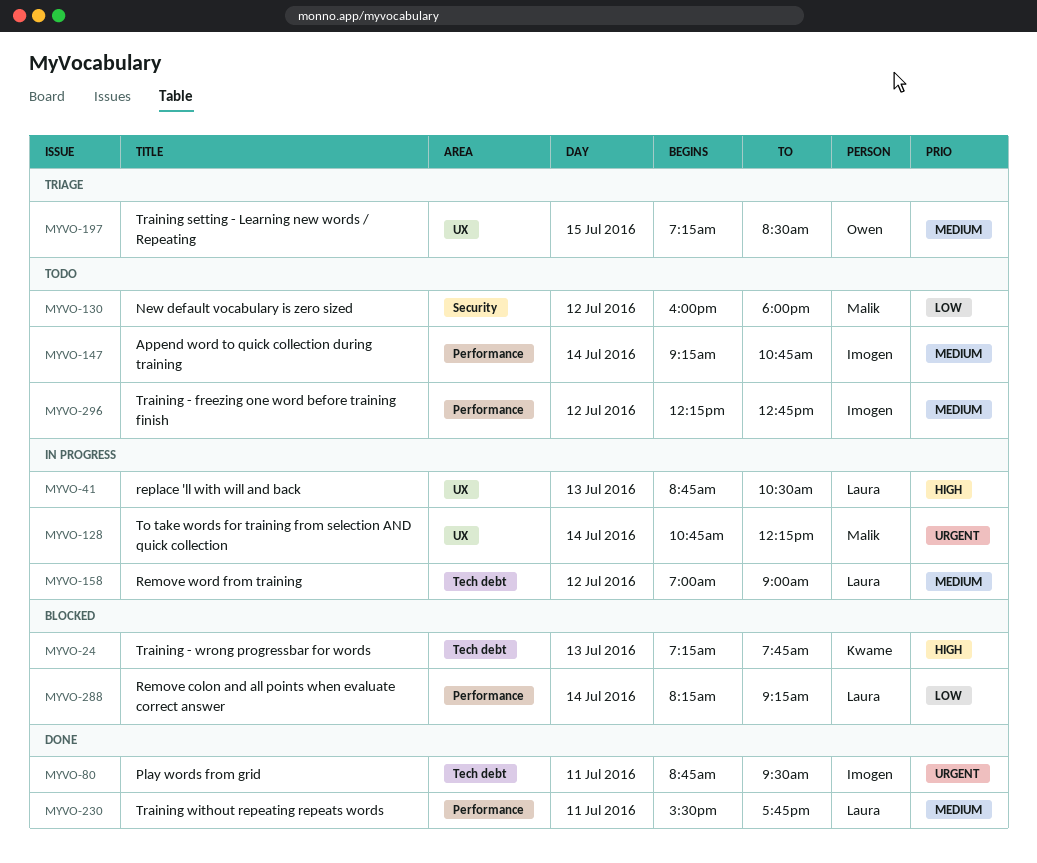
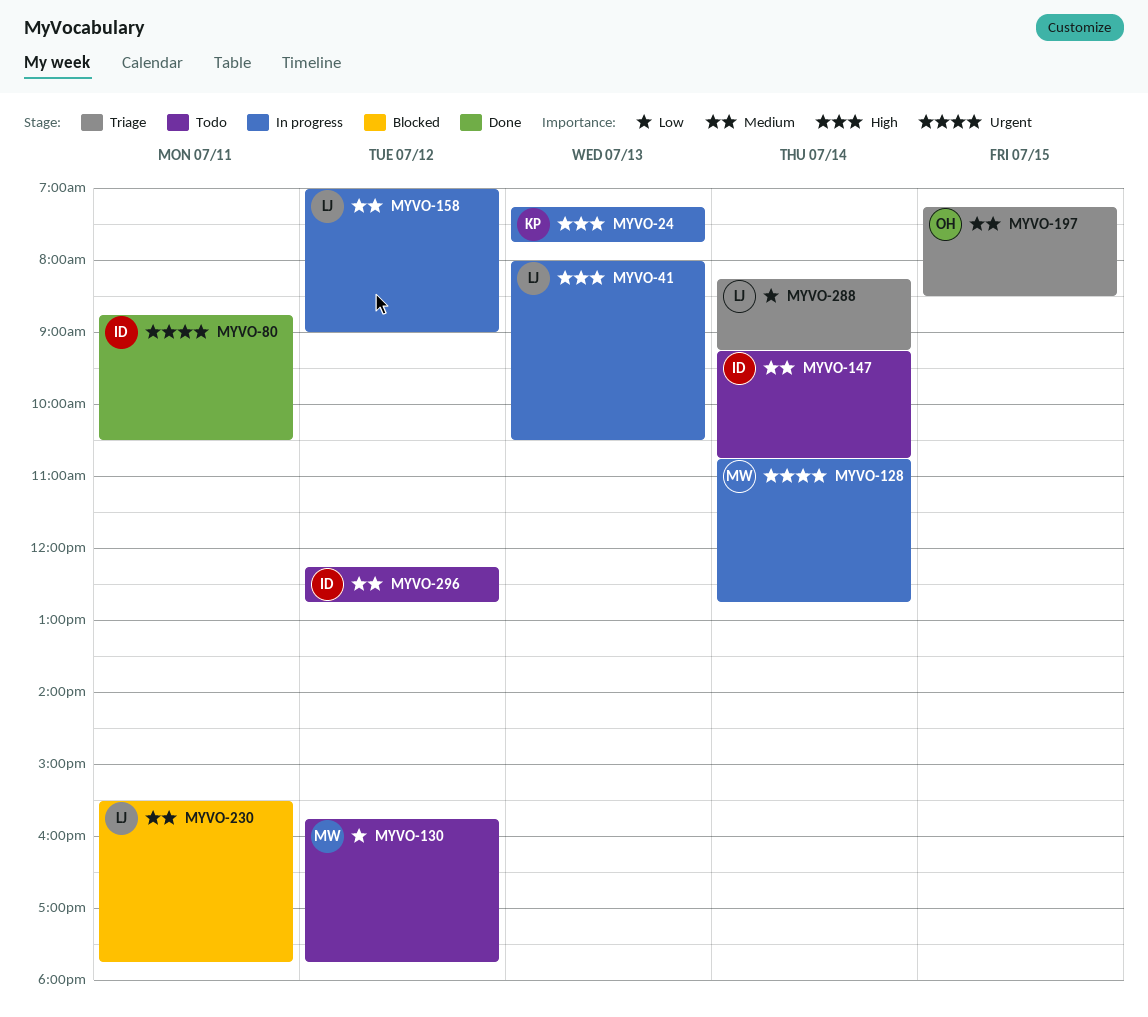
MYVO-24, status: Blocked -> In progress
MYVO-41, begins: 08:45 -> 08:00
MYVO-80, ends: 09:30 -> 10:30
MYVO-128, ends: 12:15 -> 12:45
MYVO-130, begins: 16:00 -> 15:45
MYVO-130, ends: 18:00 -> 17:45
MYVO-230, status: Done -> Blocked
MYVO-288, status: Blocked -> Triage

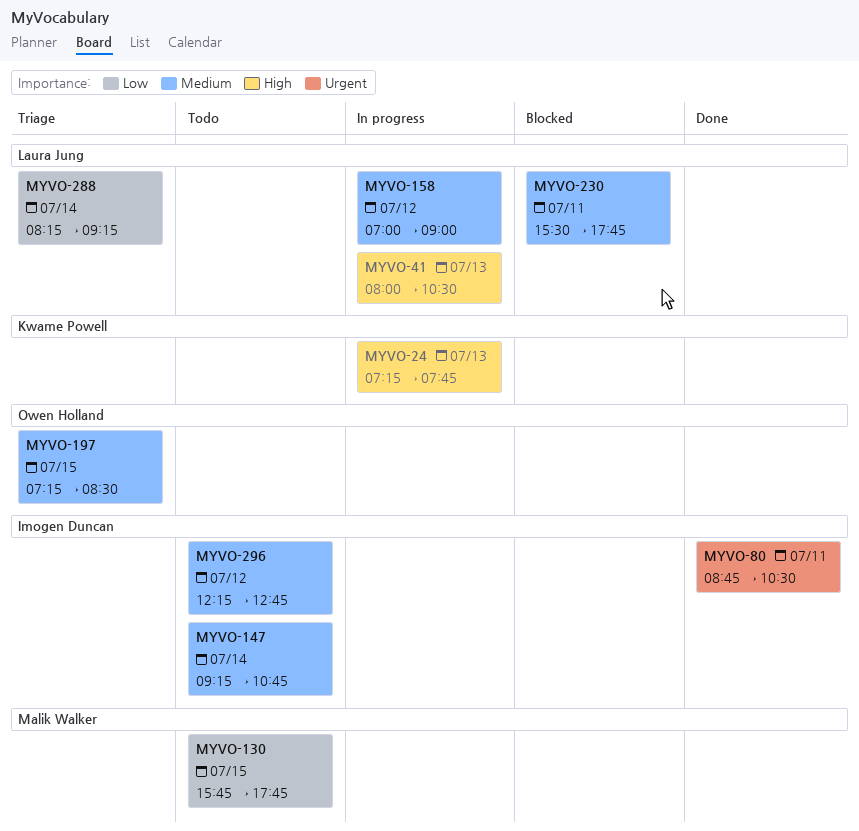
MYVO-128: present -> none
MYVO-130, day: Jul 12 -> Jul 15

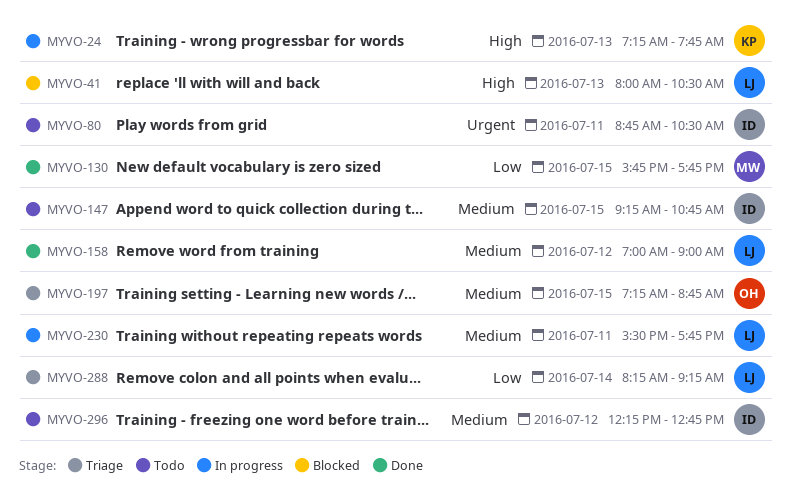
MYVO-41, status: In progress -> Blocked
MYVO-80, status: Done -> Todo
MYVO-130, status: Todo -> Done
MYVO-147, day: Jul 14 -> Jul 15
MYVO-158, status: In progress -> Done
MYVO-197, ends: 08:30 -> 08:45
MYVO-230, status: Blocked -> In progress

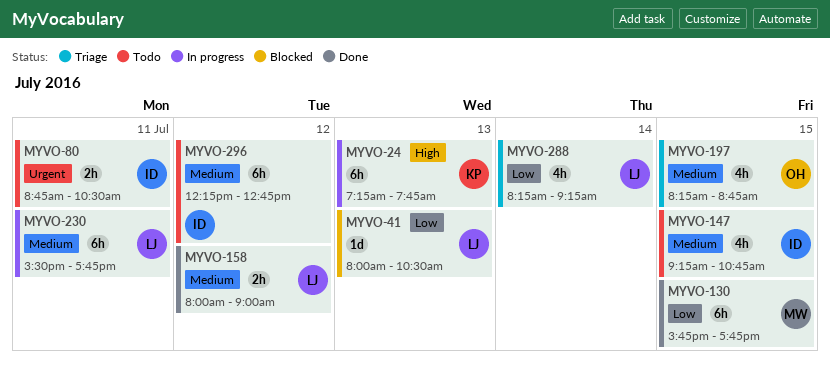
MYVO-41, priority: High -> Low
MYVO-158, begins: 07:00 -> 08:00
MYVO-197, begins: 07:15 -> 08:15

